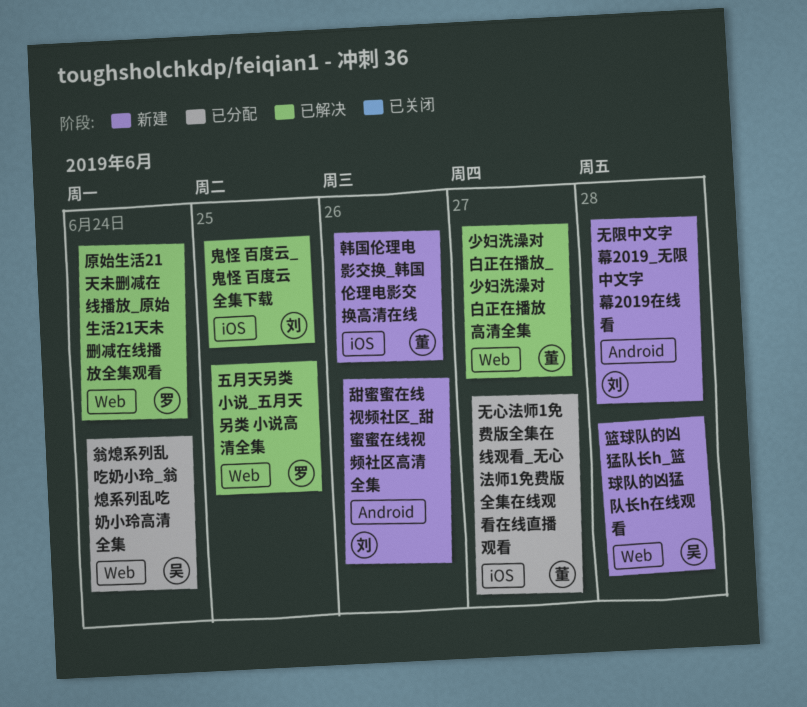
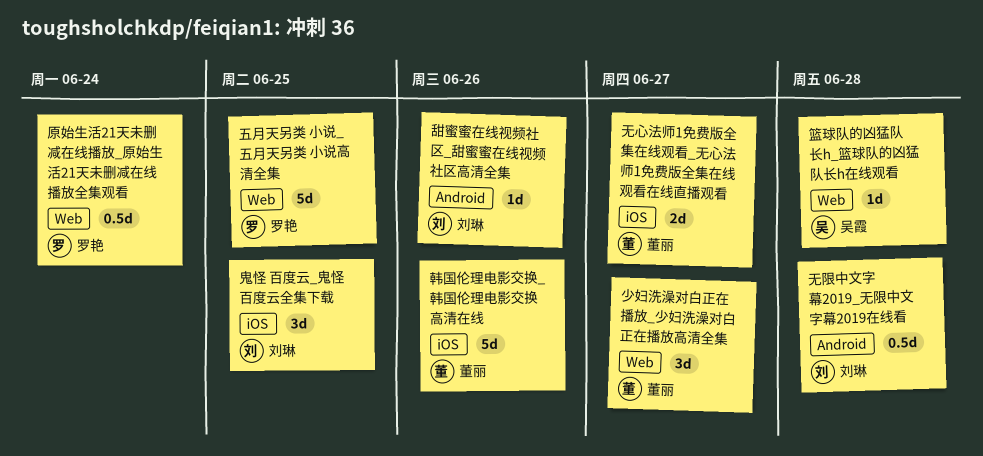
翁熄系列乱吃奶小玲_翁熄系列乱吃奶小玲高清全集: present -> none

